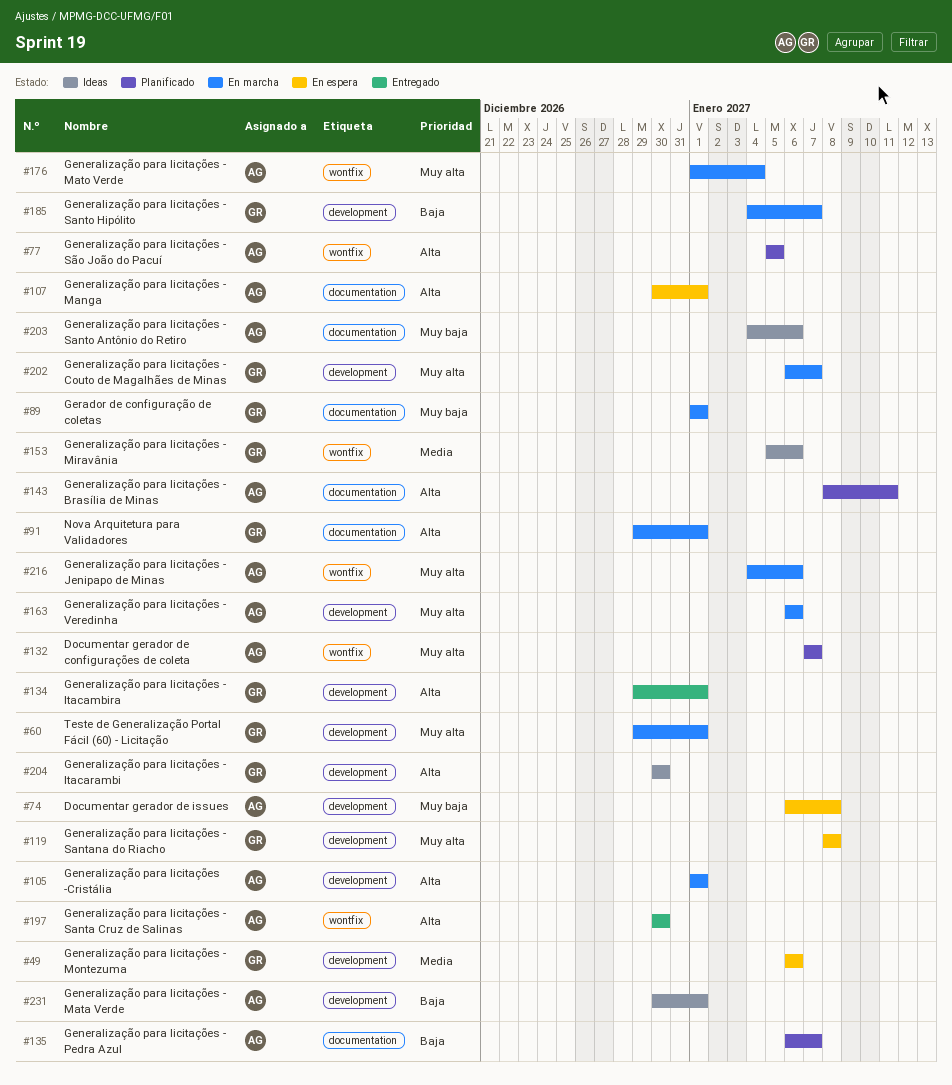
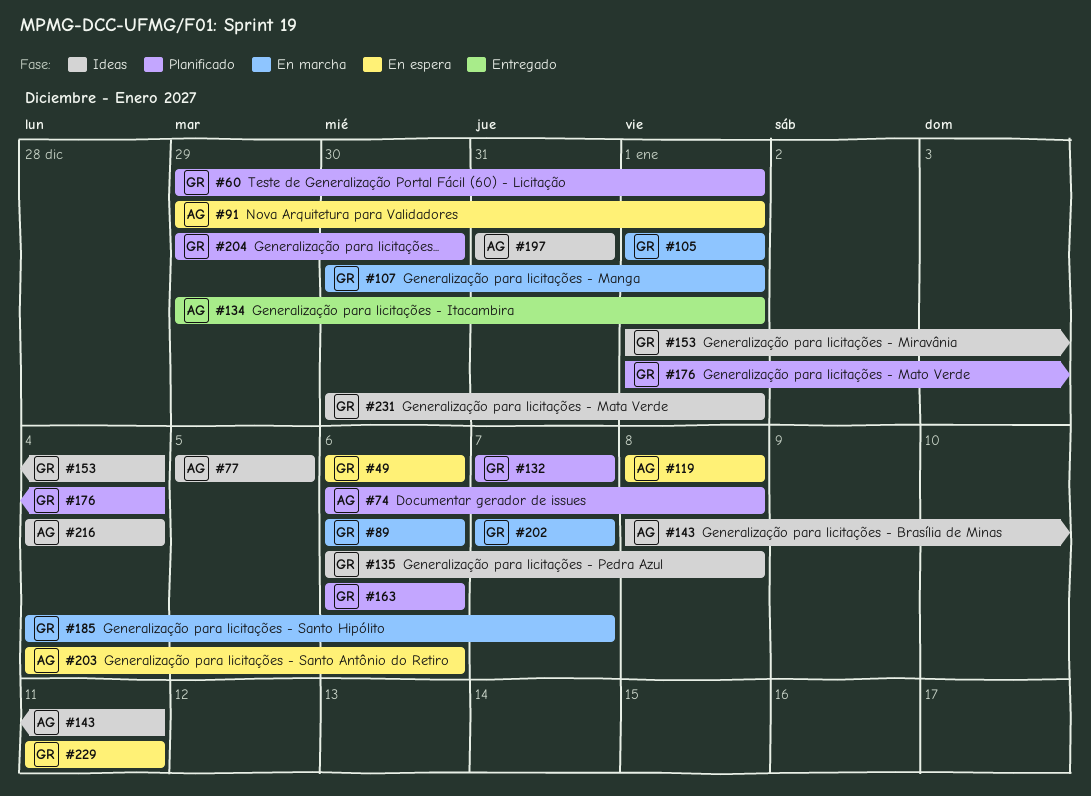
#60, status: En marcha -> Planificado
#74, status: En espera -> Planificado
#77, status: Planificado -> Ideas
#89, start: Jan 1 -> Jan 6
#89, due: Jan 1 -> Jan 6
#91, status: En marcha -> En espera
#91, owner: GR -> AG
#105, owner: AG -> GR
#107, status: En espera -> En marcha
#107, owner: AG -> GR
#119, owner: GR -> AG
#132, owner: AG -> GR
#134, owner: GR -> AG
#135, status: Planificado -> Ideas
#135, owner: AG -> GR
#135, due: Jan 7 -> Jan 8
#143, status: Planificado -> Ideas
#153, start: Jan 5 -> Jan 1
#153, due: Jan 6 -> Jan 4
#163, status: En marcha -> Planificado
#163, owner: AG -> GR
#176, status: En marcha -> Planificado
#176, owner: AG -> GR
#197, status: Entregado -> Ideas
#197, start: Dec 30 -> Dec 31
#197, due: Dec 30 -> Dec 31
#202, start: Jan 6 -> Jan 7
#203, status: Ideas -> En espera
#204, status: Ideas -> Planificado
#204, start: Dec 30 -> Dec 29
#216, status: En marcha -> Ideas
#216, due: Jan 6 -> Jan 4
#229: none -> present
#231, owner: AG -> GR

